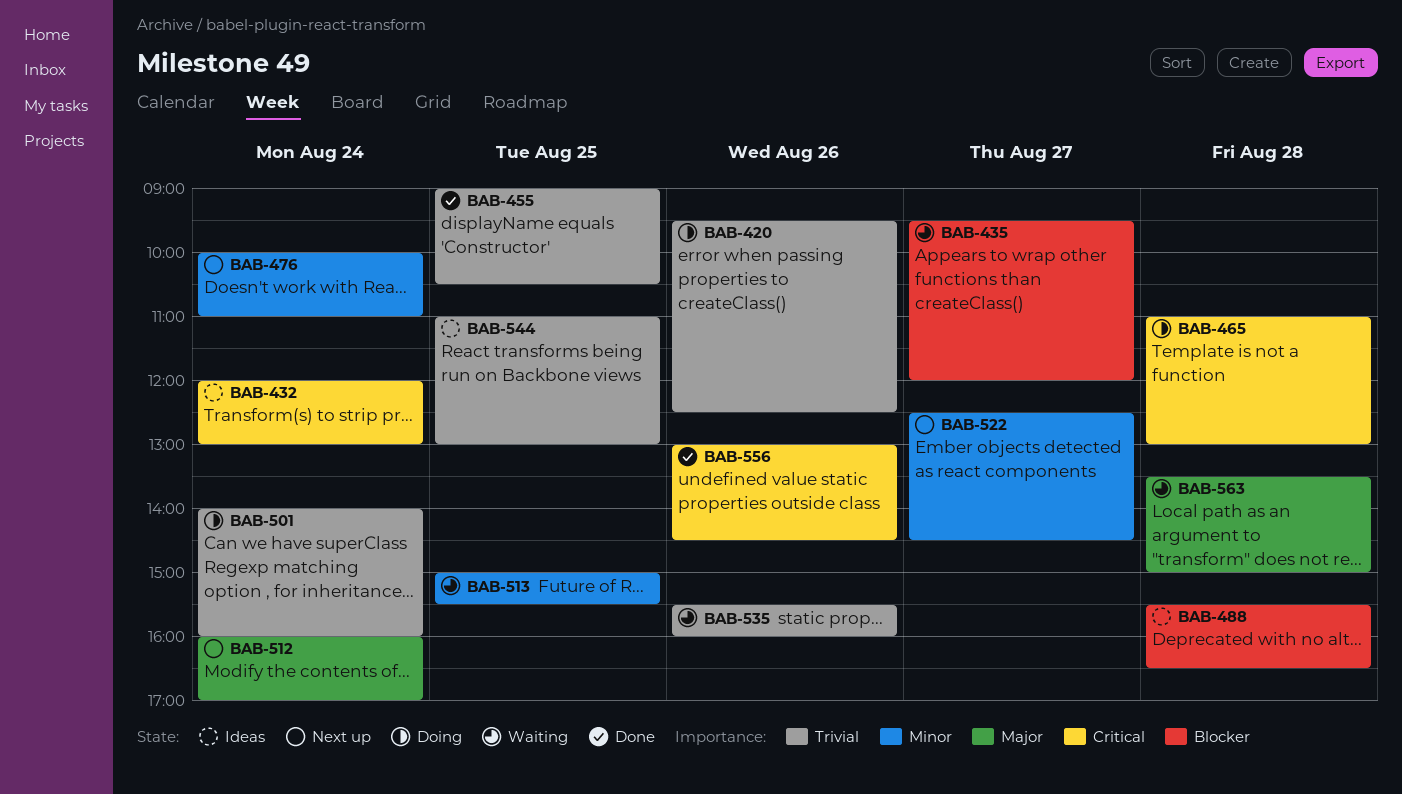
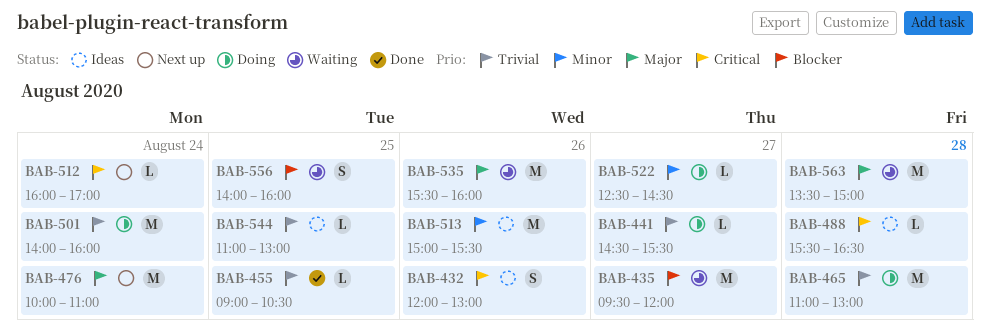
BAB-420: present -> none
BAB-432, day: Aug 24 -> Aug 26
BAB-441: none -> present
BAB-465, priority: Critical -> Trivial
BAB-476, priority: Minor -> Major
BAB-488, priority: Blocker -> Critical
BAB-512, priority: Major -> Critical
BAB-513, status: Waiting -> Ideas
BAB-513, day: Aug 25 -> Aug 26
BAB-522, status: Next up -> Doing
BAB-535, priority: Trivial -> Major
BAB-556, status: Done -> Waiting
BAB-556, priority: Critical -> Blocker
BAB-556, day: Aug 26 -> Aug 25
BAB-556, begins: 13:00 -> 14:00
BAB-556, ends: 14:30 -> 16:00

